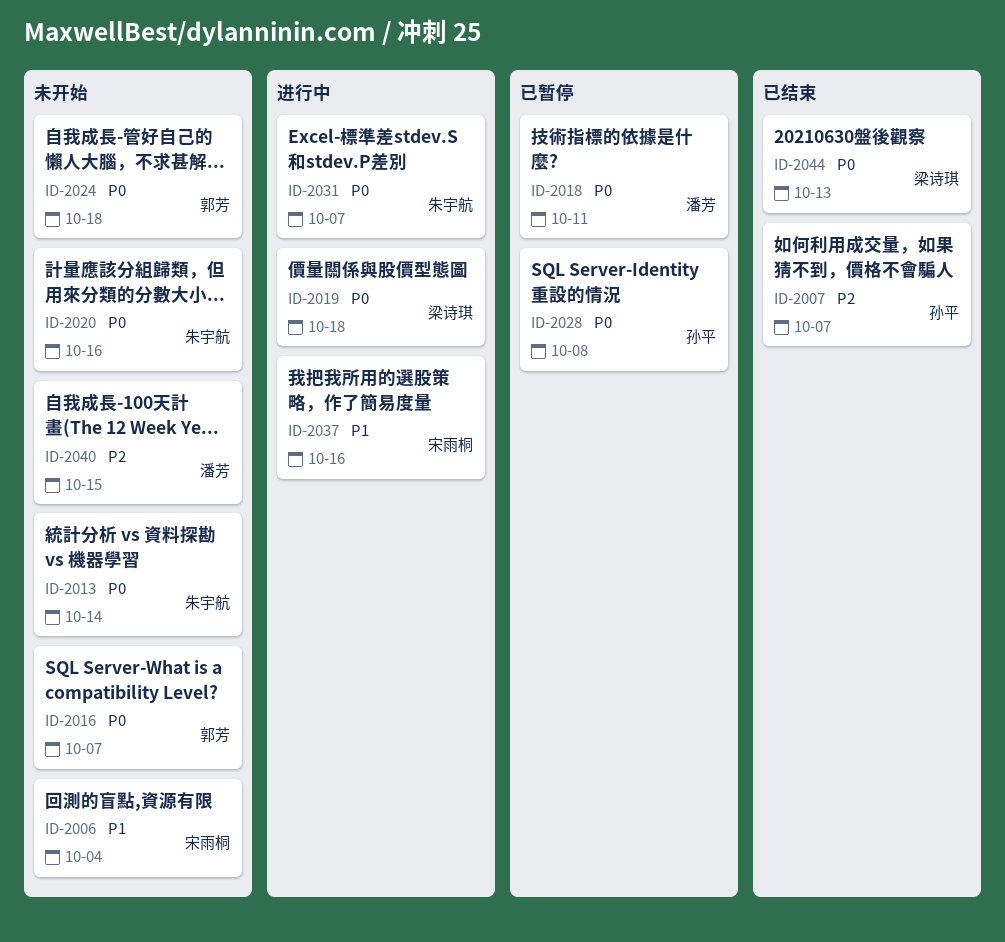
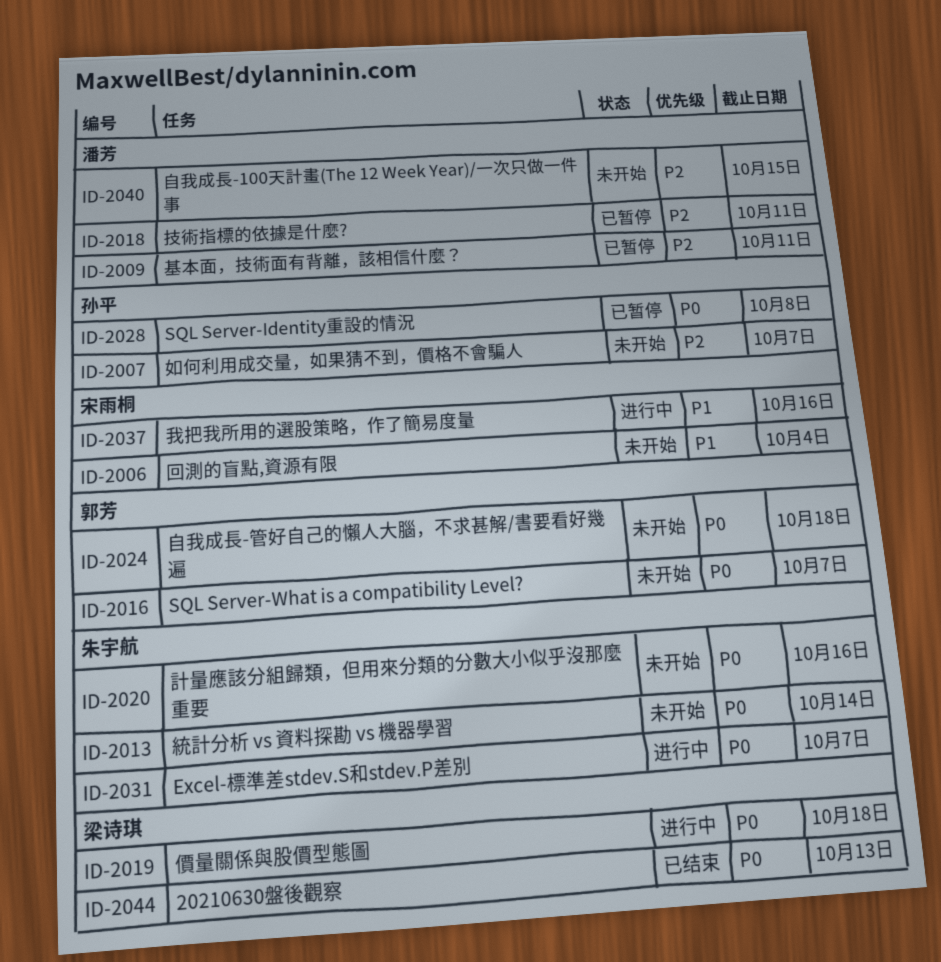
ID-2007, status: 已结束 -> 未开始
ID-2009: none -> present
ID-2018, priority: P0 -> P2

